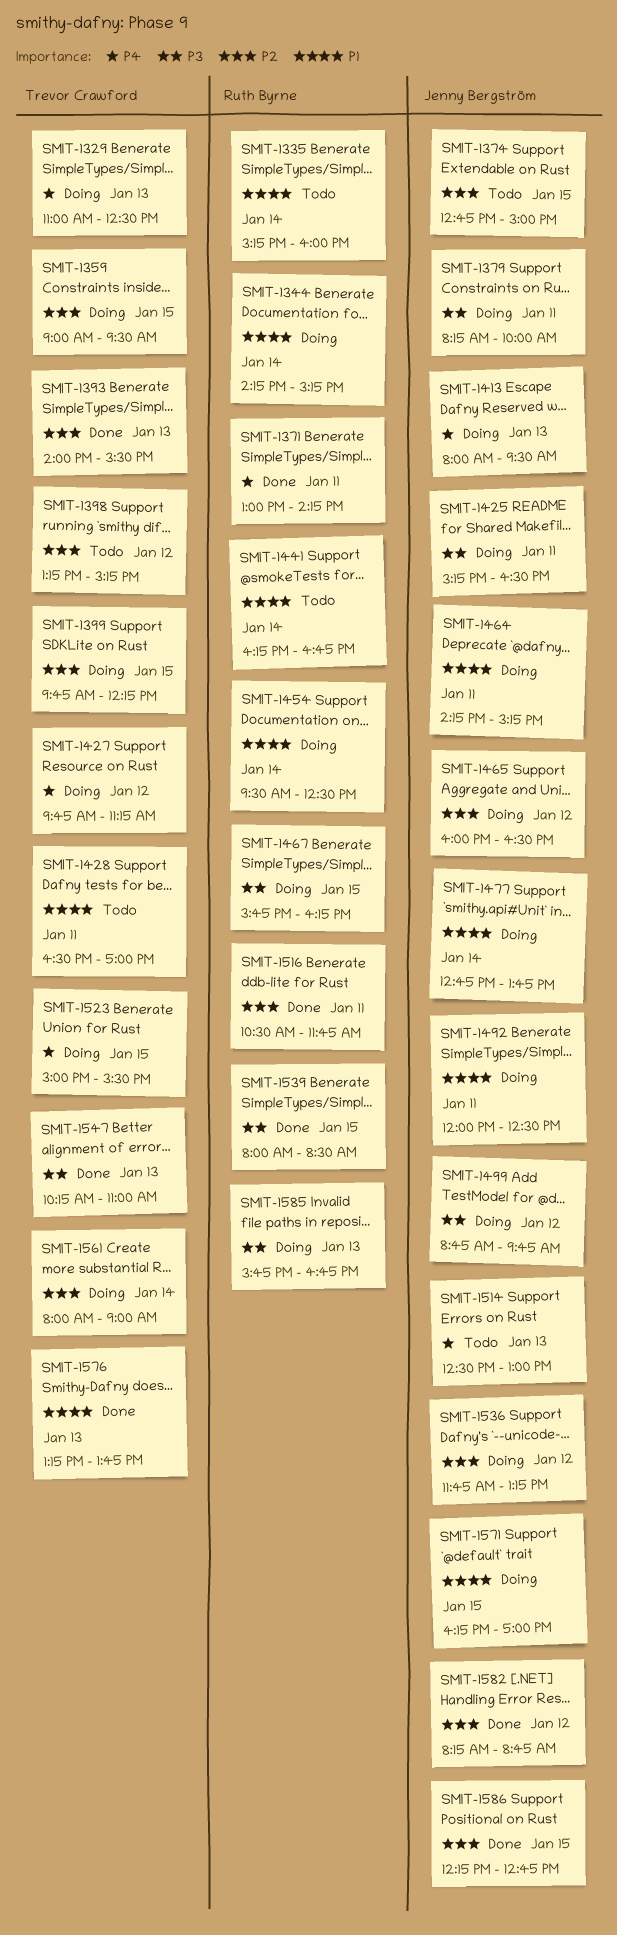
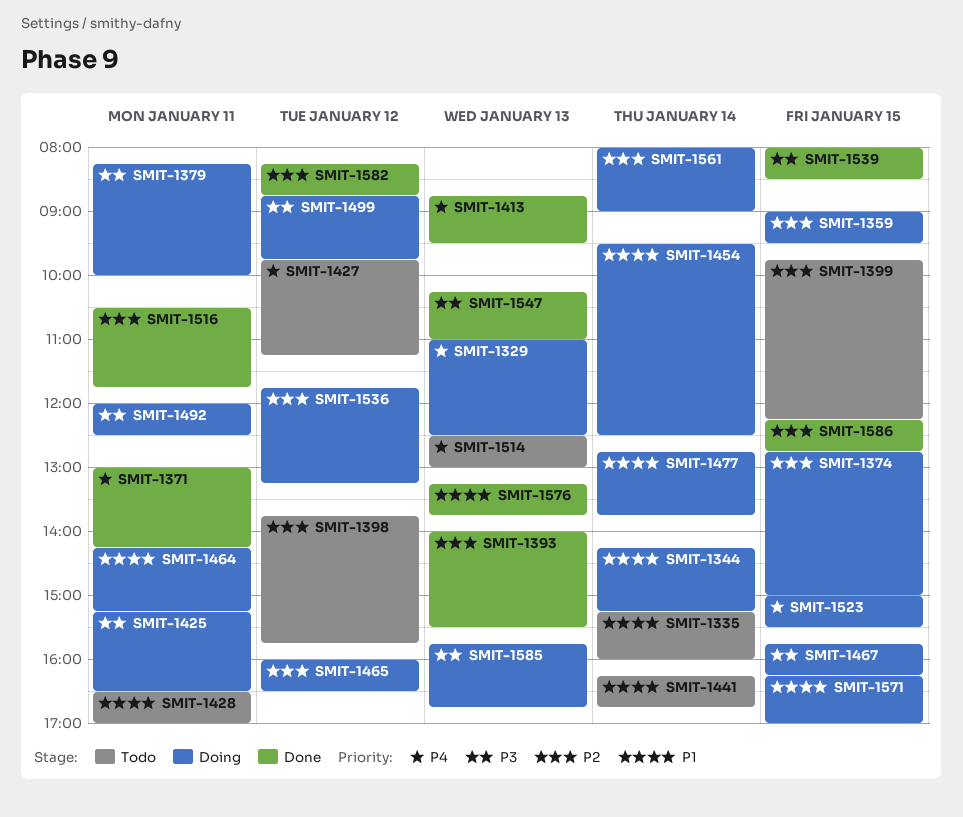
SMIT-1374, status: Todo -> Doing
SMIT-1398, begins: 13:15 -> 13:45
SMIT-1398, ends: 15:15 -> 15:45
SMIT-1399, status: Doing -> Todo
SMIT-1413, status: Doing -> Done
SMIT-1413, begins: 08:00 -> 08:45
SMIT-1427, status: Doing -> Todo
SMIT-1492, priority: P1 -> P3

